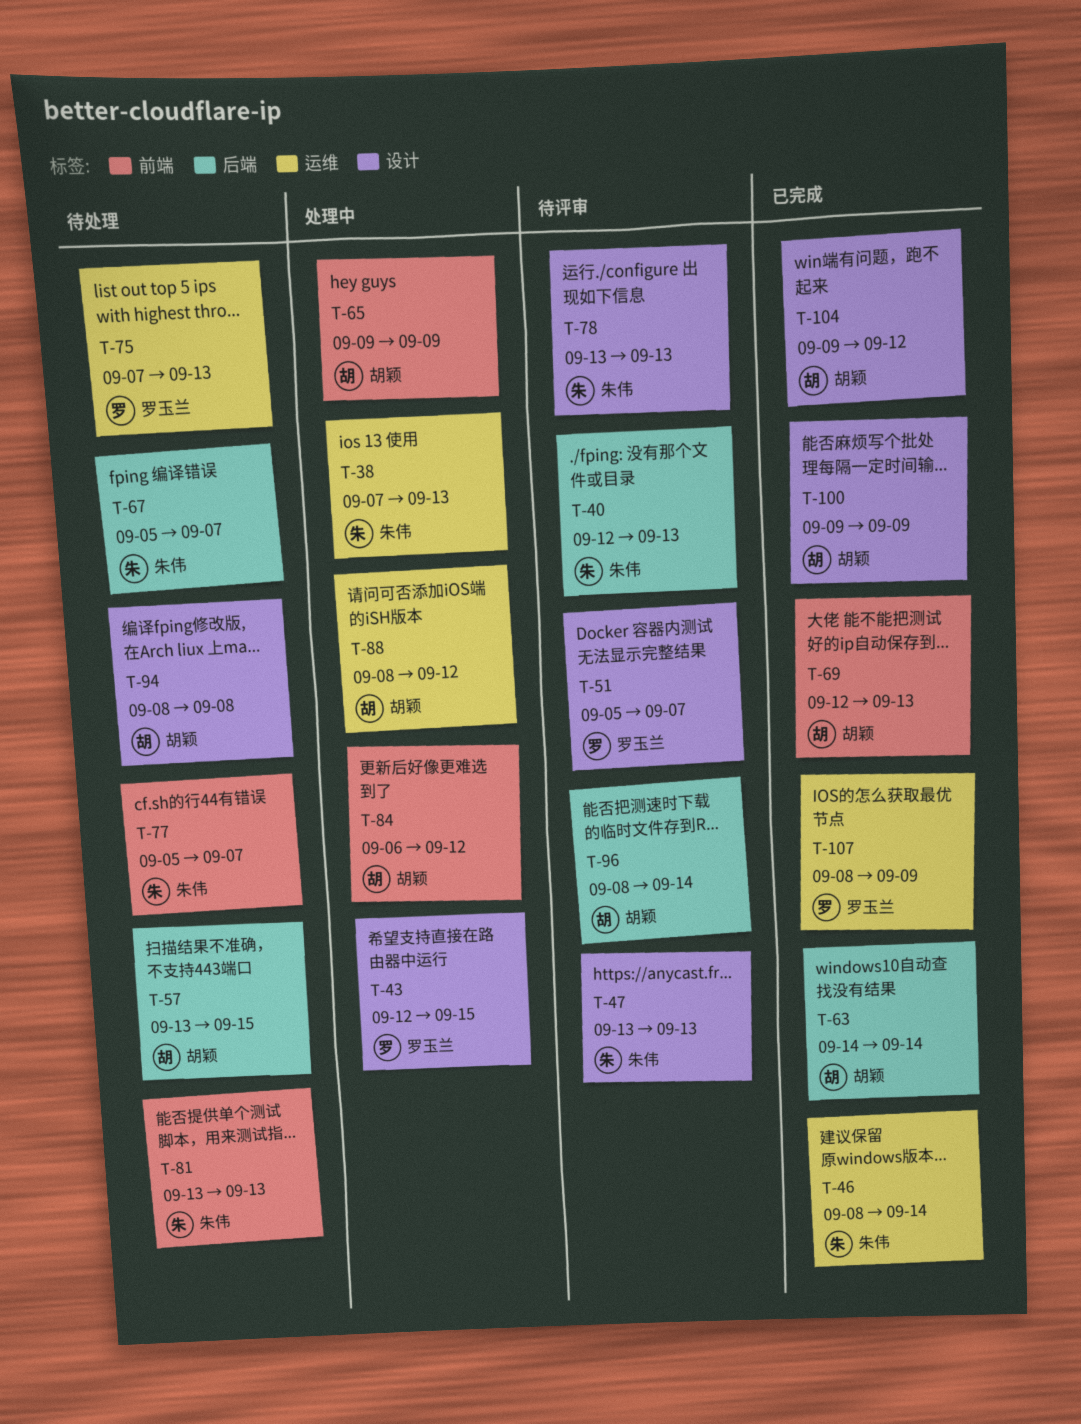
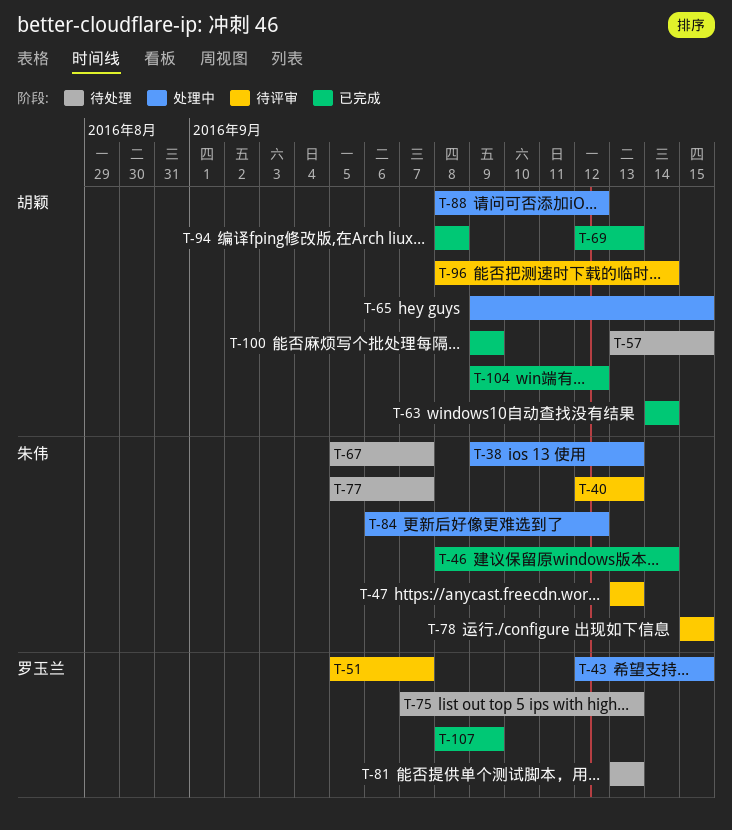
T-38, start: Sep 7 -> Sep 9
T-65, due: Sep 9 -> Sep 15
T-78, start: Sep 13 -> Sep 15
T-78, due: Sep 13 -> Sep 15
T-81, owner: 朱伟 -> 罗玉兰
T-84, owner: 胡颖 -> 朱伟
T-94, status: 待处理 -> 已完成

